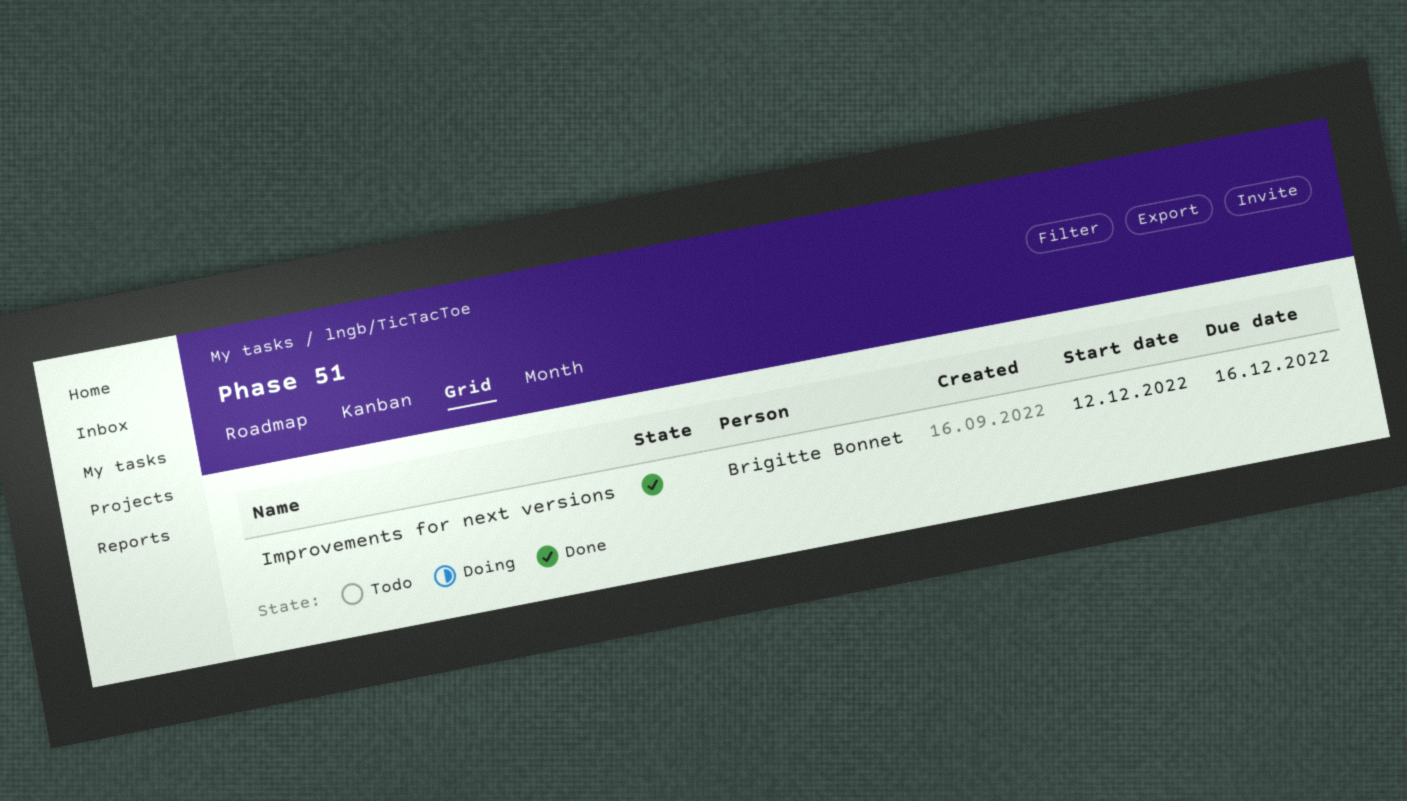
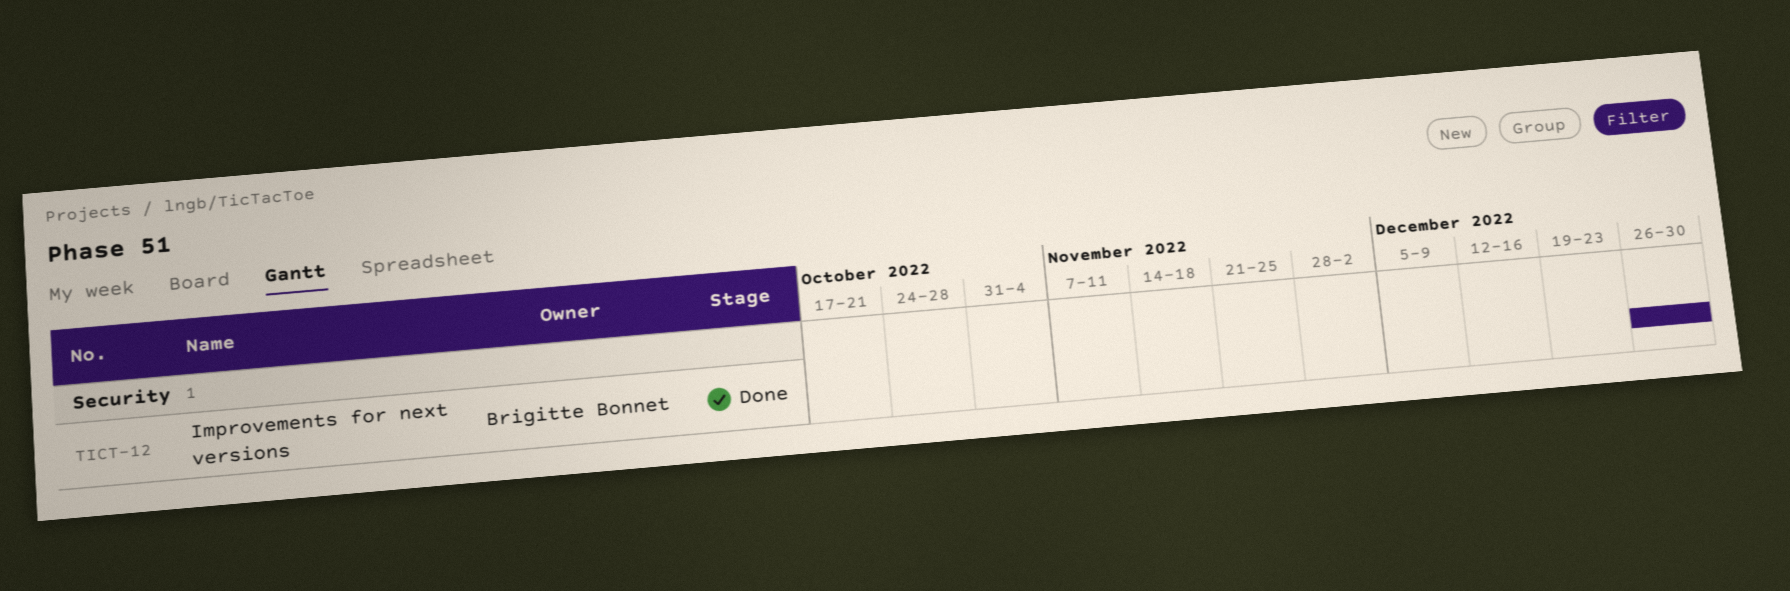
Improvements for next versions, start: Dec 12 -> Dec 26
Improvements for next versions, due: Dec 16 -> Dec 30

